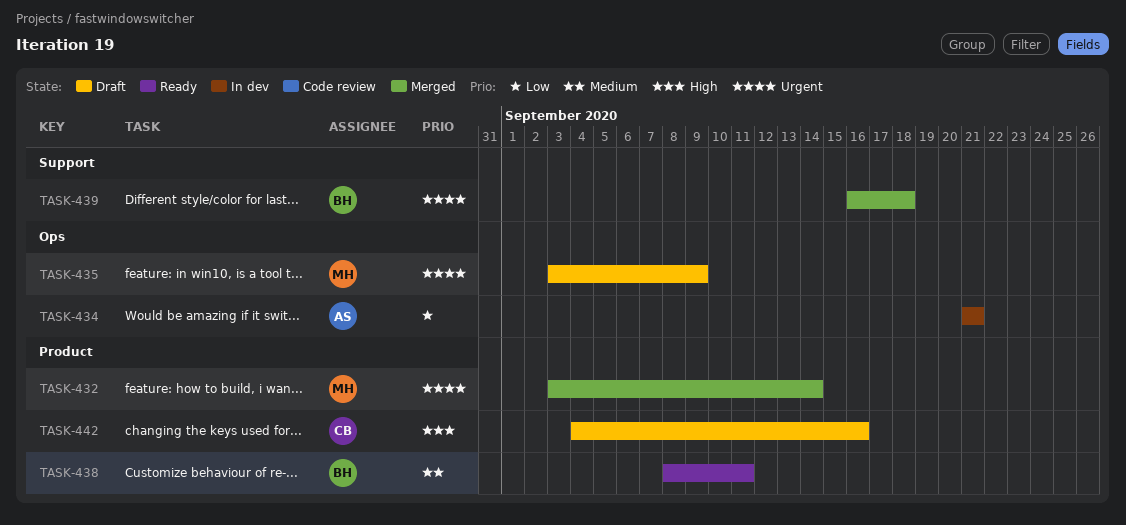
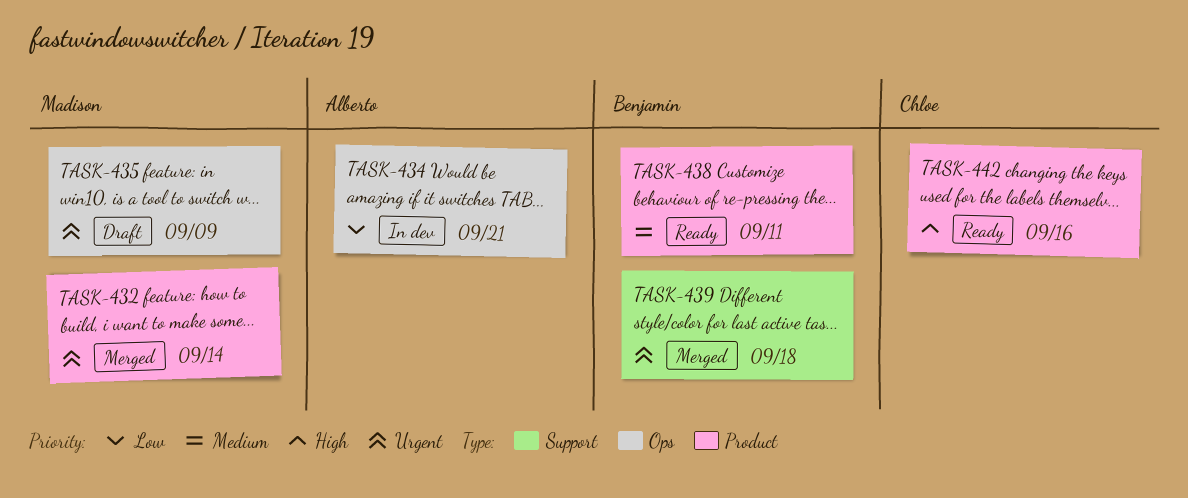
TASK-442, status: Draft -> Ready

